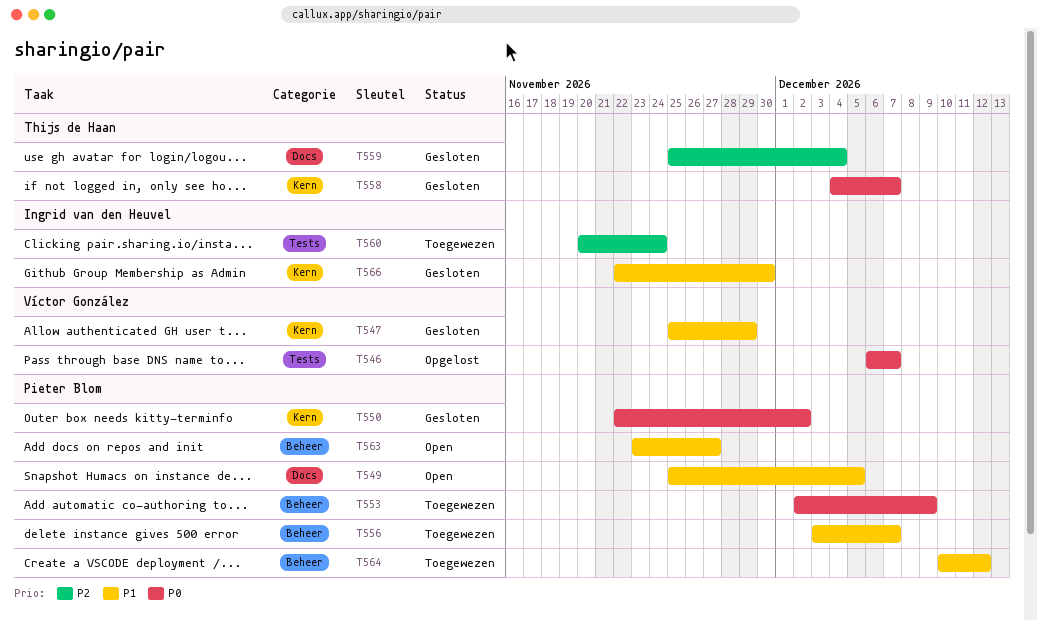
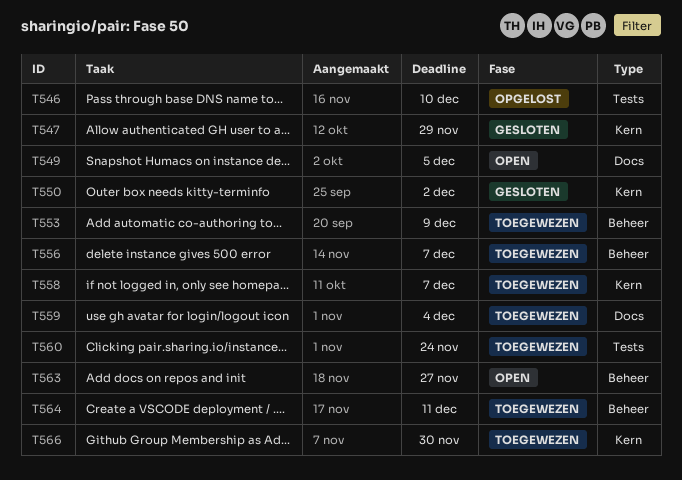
T546, due: Dec 7 -> Dec 10
T558, status: Gesloten -> Toegewezen
T559, status: Gesloten -> Toegewezen
T564, due: Dec 12 -> Dec 11
T566, status: Gesloten -> Toegewezen

